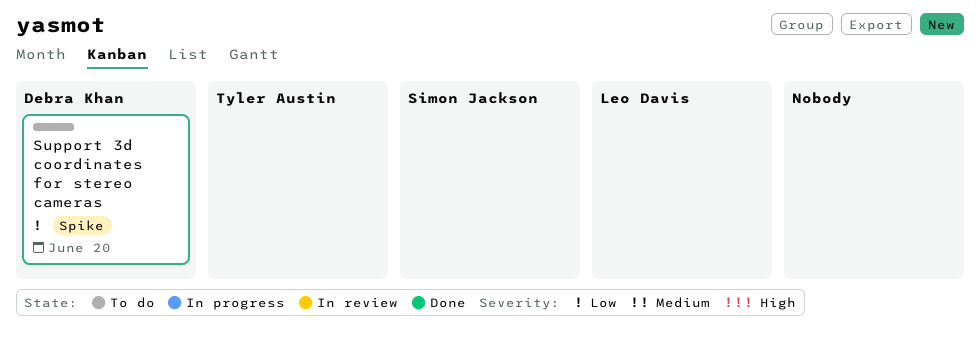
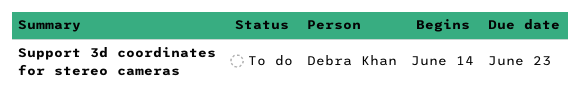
Support 3d coordinates for stereo cameras, due: Jun 20 -> Jun 23

